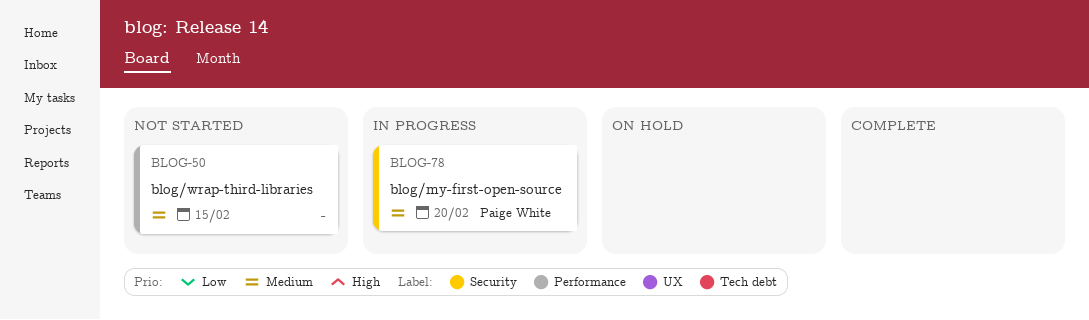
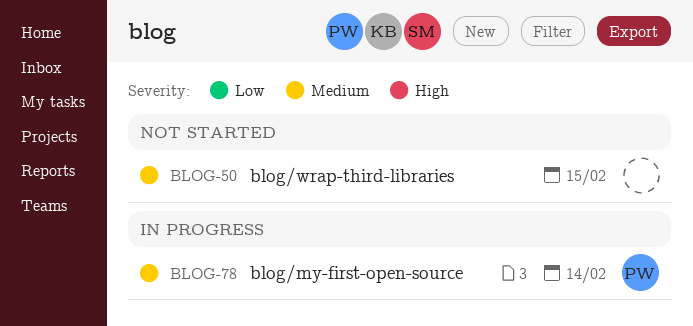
BLOG-78, due: Feb 20 -> Feb 14

